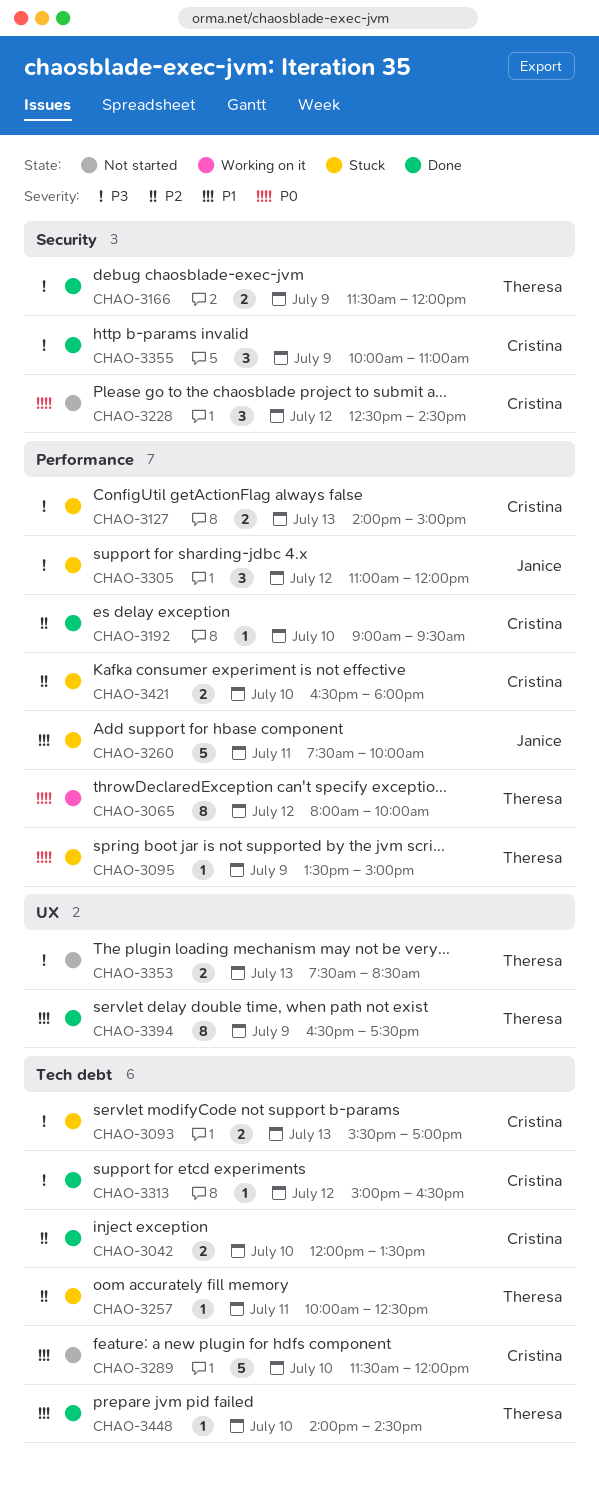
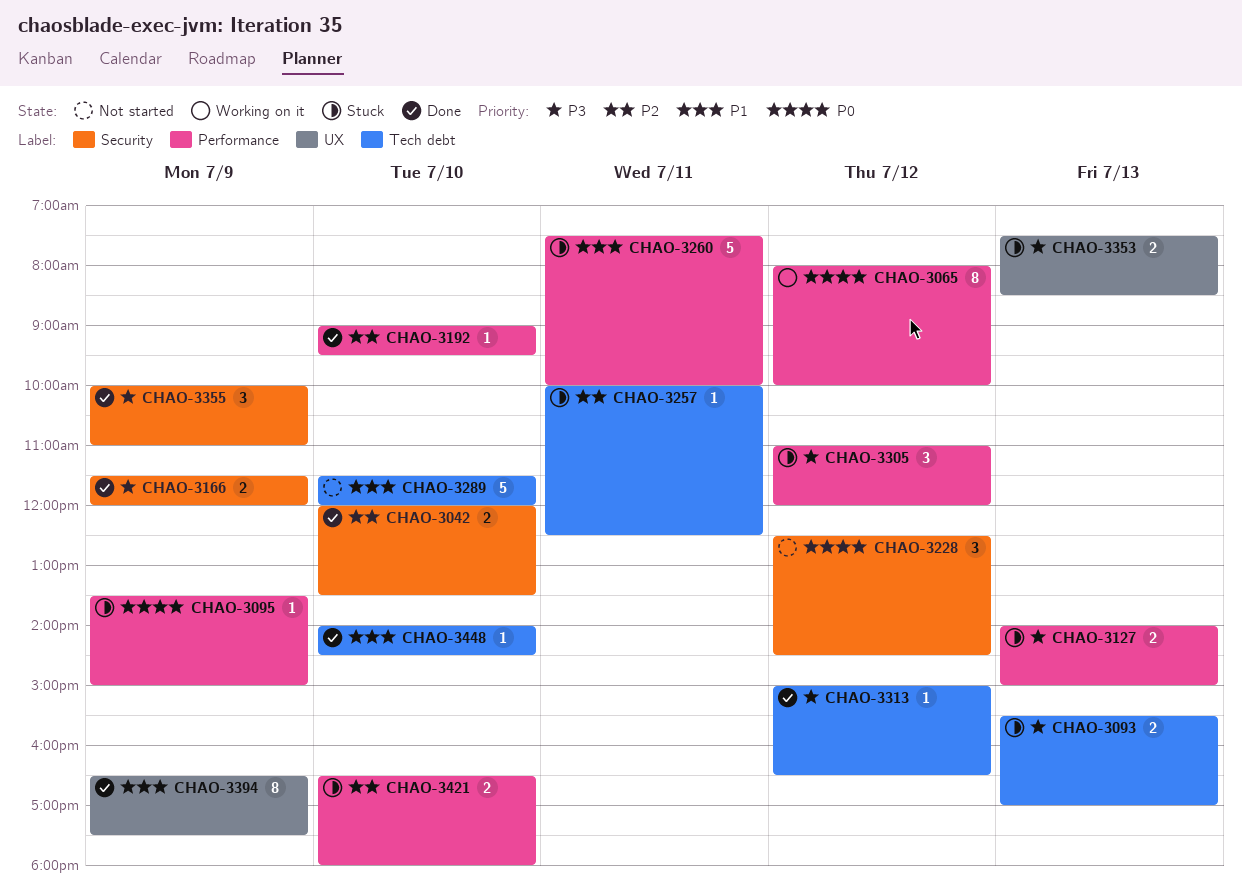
CHAO-3042, label: Tech debt -> Security
CHAO-3353, status: Not started -> Stuck

